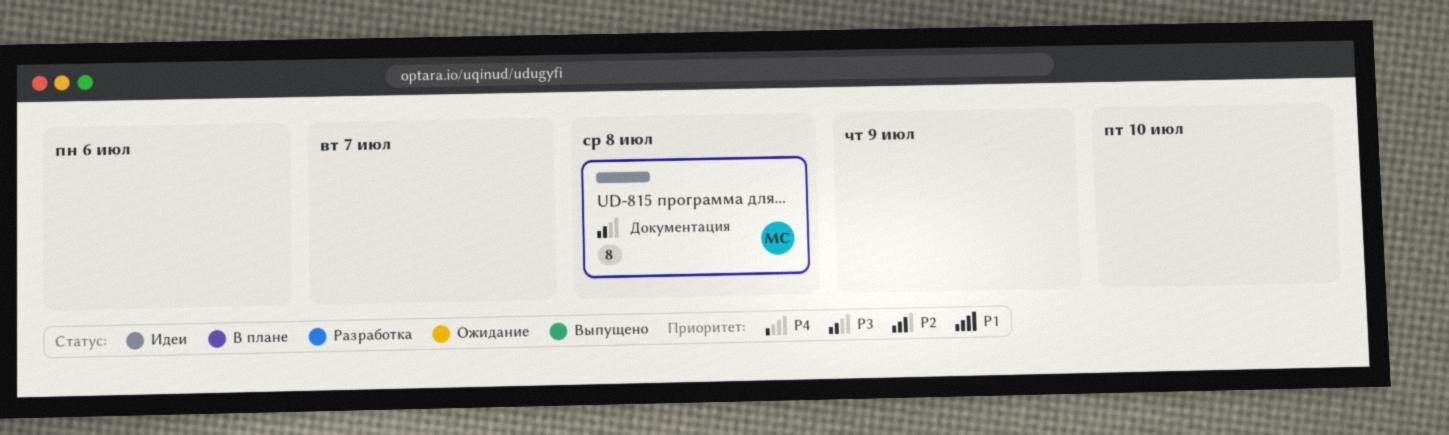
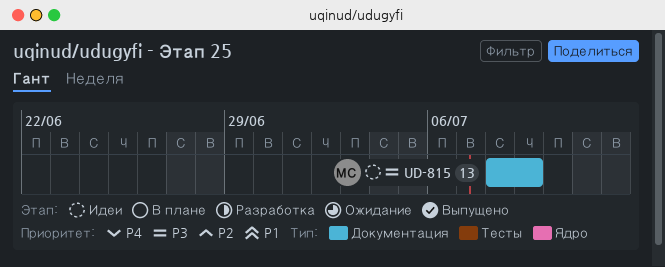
UD-815, estimate: 8 -> 13
UD-815, due: Jul 8 -> Jul 9

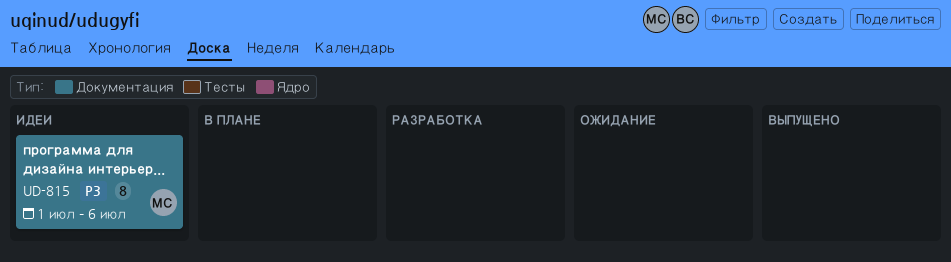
UD-815, estimate: 13 -> 8
UD-815, start: Jul 8 -> Jul 1
UD-815, due: Jul 9 -> Jul 6

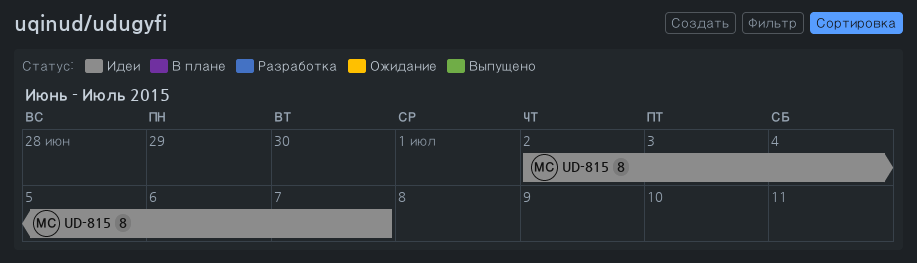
UD-815, start: Jul 1 -> Jul 2
UD-815, due: Jul 6 -> Jul 7

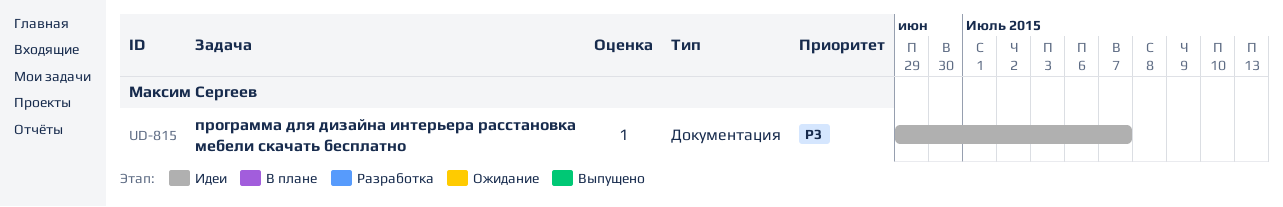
UD-815, estimate: 8 -> 1
UD-815, start: Jul 2 -> Jun 29

